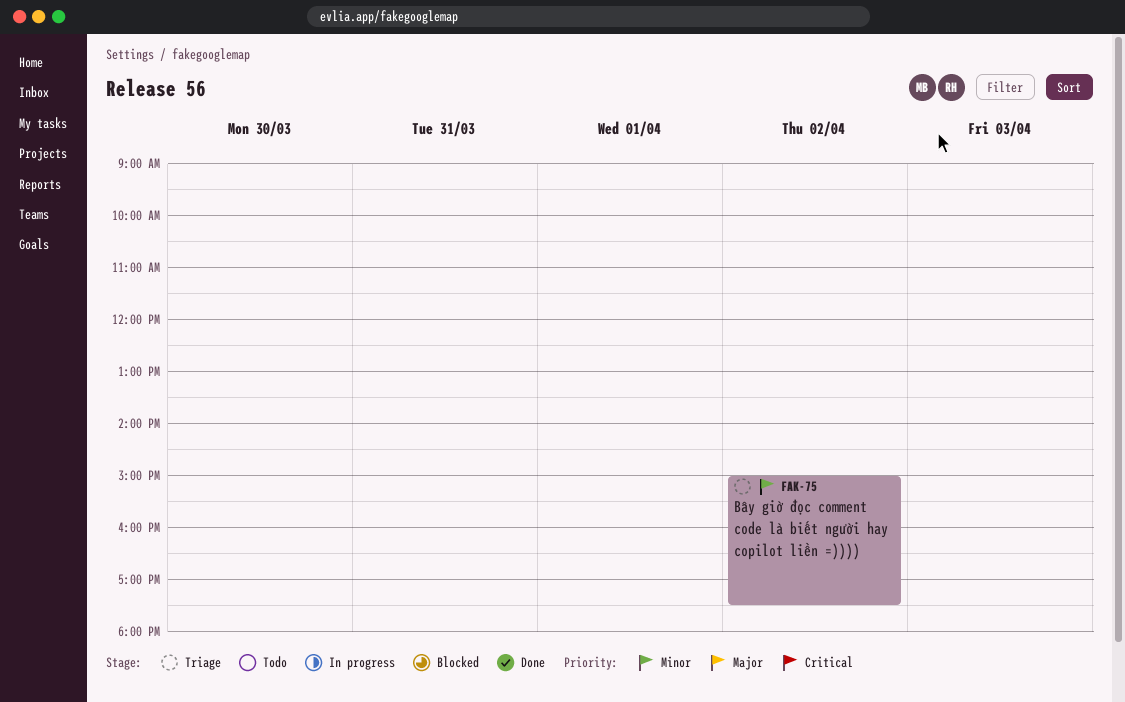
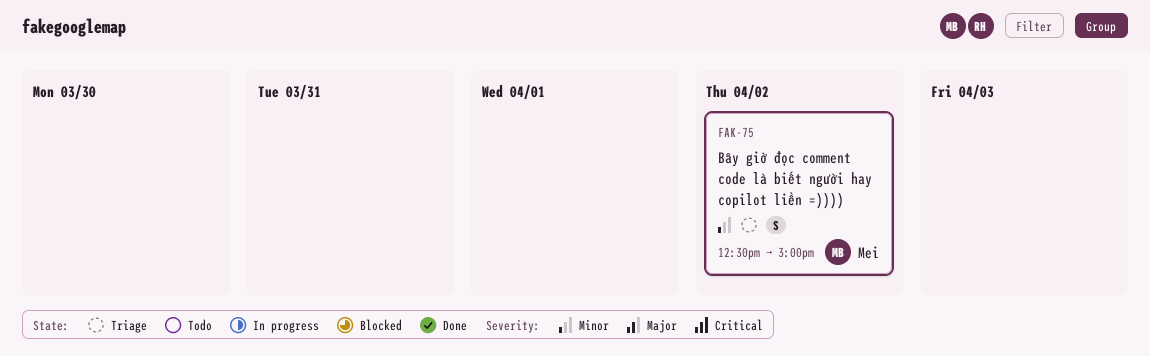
FAK-75, begins: 15:00 -> 12:30
FAK-75, ends: 17:30 -> 15:00

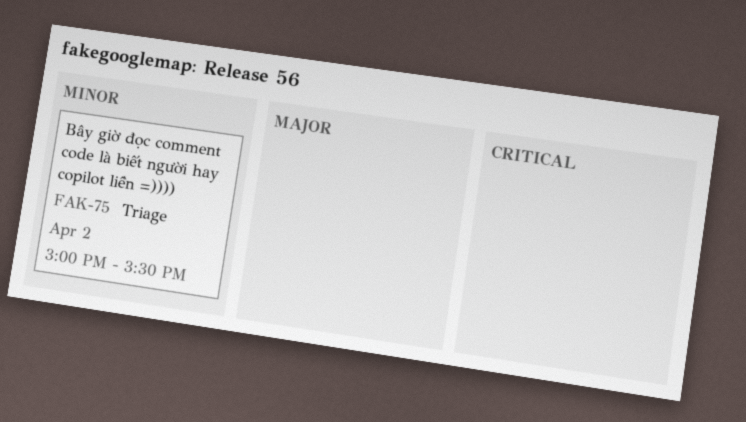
FAK-75, begins: 12:30 -> 15:00
FAK-75, ends: 15:00 -> 15:30

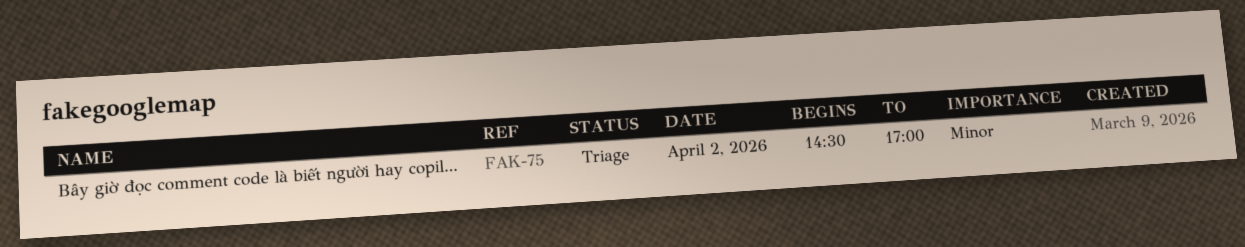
FAK-75, begins: 15:00 -> 14:30
FAK-75, ends: 15:30 -> 17:00

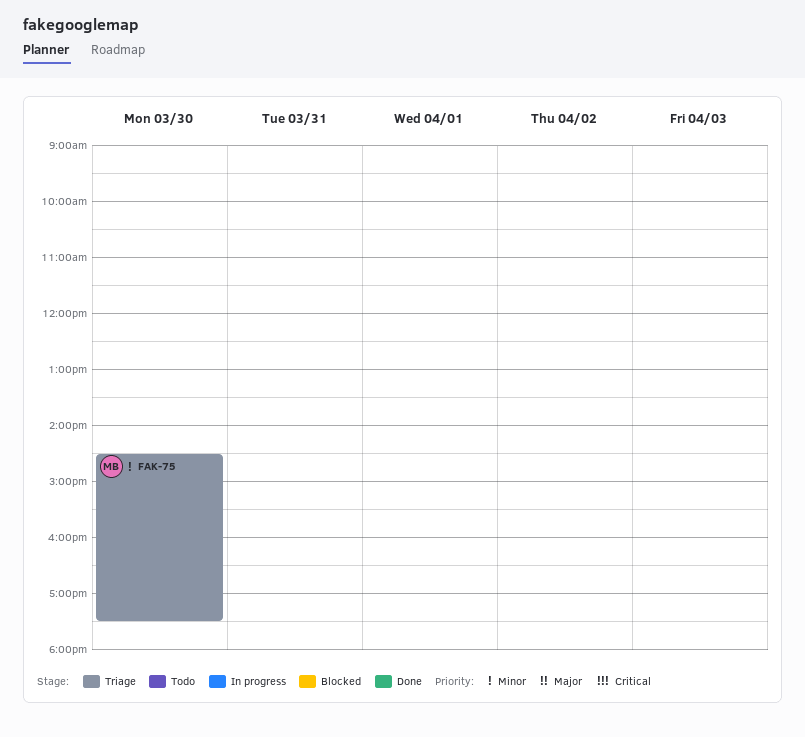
FAK-75, day: Apr 2 -> Mar 30
FAK-75, ends: 17:00 -> 17:30

